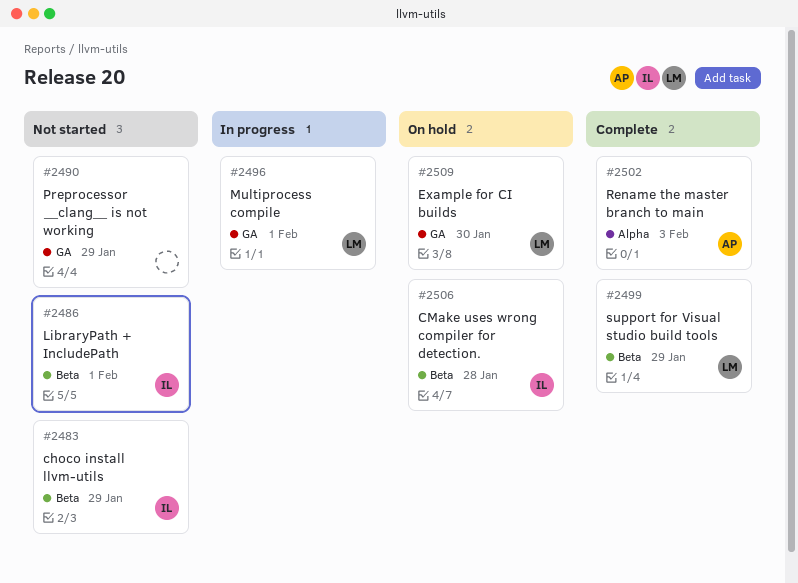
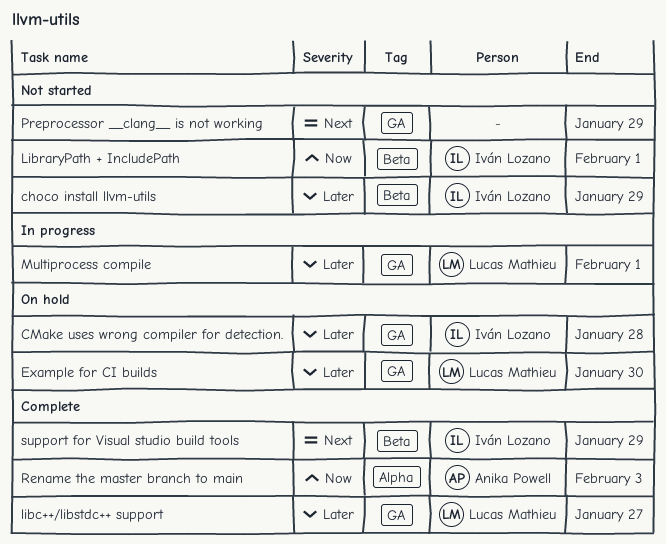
CMake uses wrong compiler for detection., label: Beta -> GA
libc++/libstdc++ support: none -> present
support for Visual studio build tools, owner: Lucas Mathieu -> Iván Lozano

